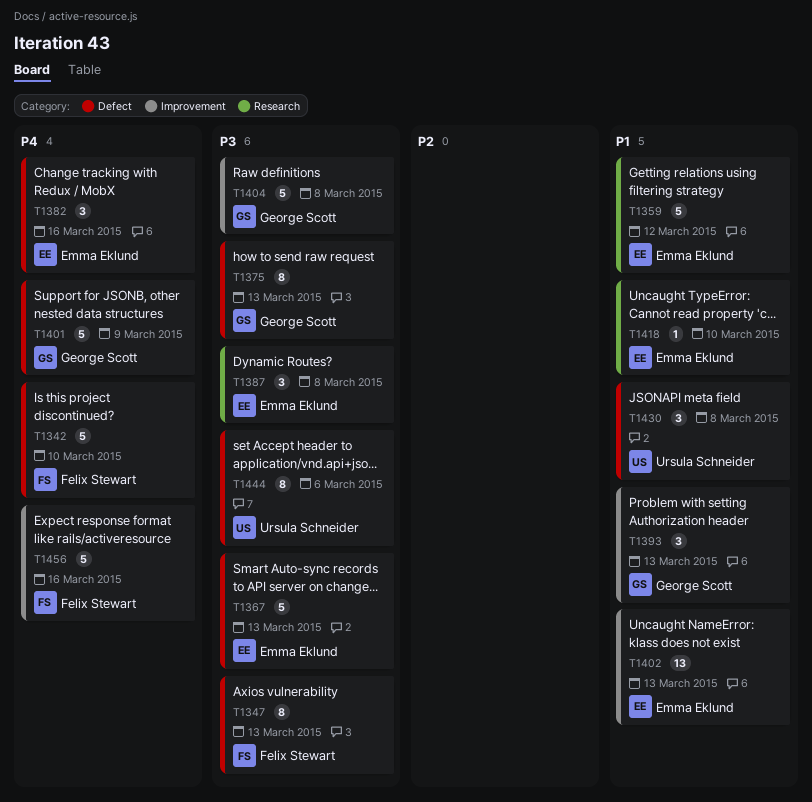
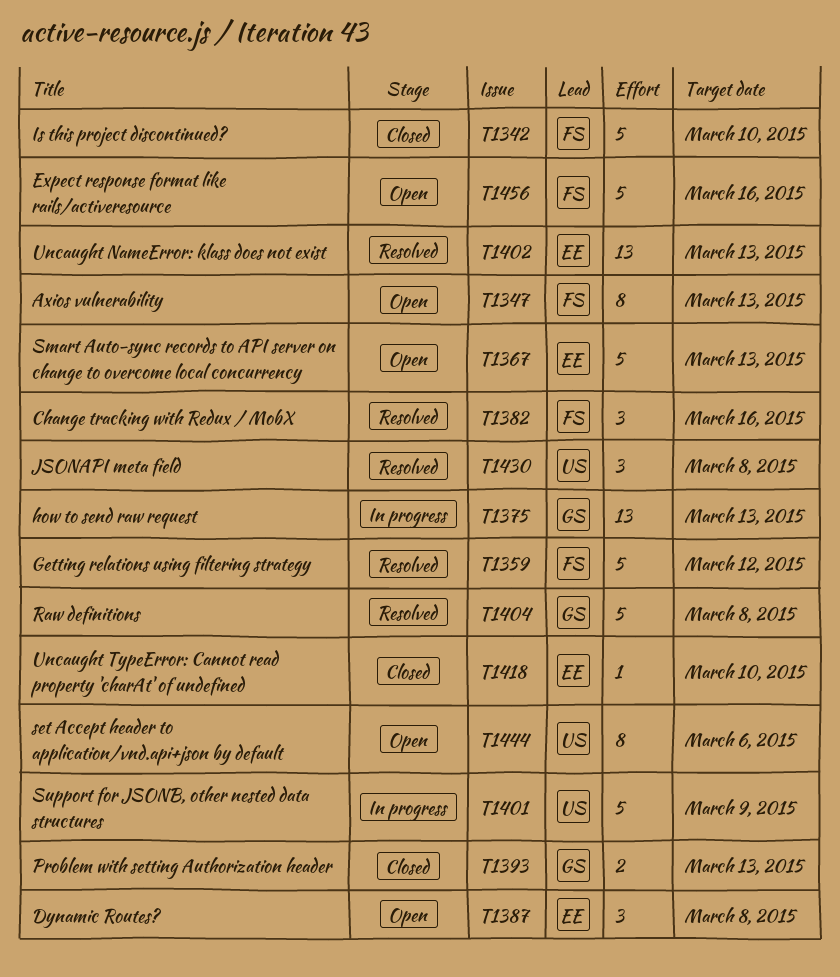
T1359, owner: Emma Eklund -> Felix Stewart
T1375, estimate: 8 -> 13
T1382, owner: Emma Eklund -> Felix Stewart
T1393, estimate: 3 -> 2
T1401, owner: George Scott -> Ursula Schneider

